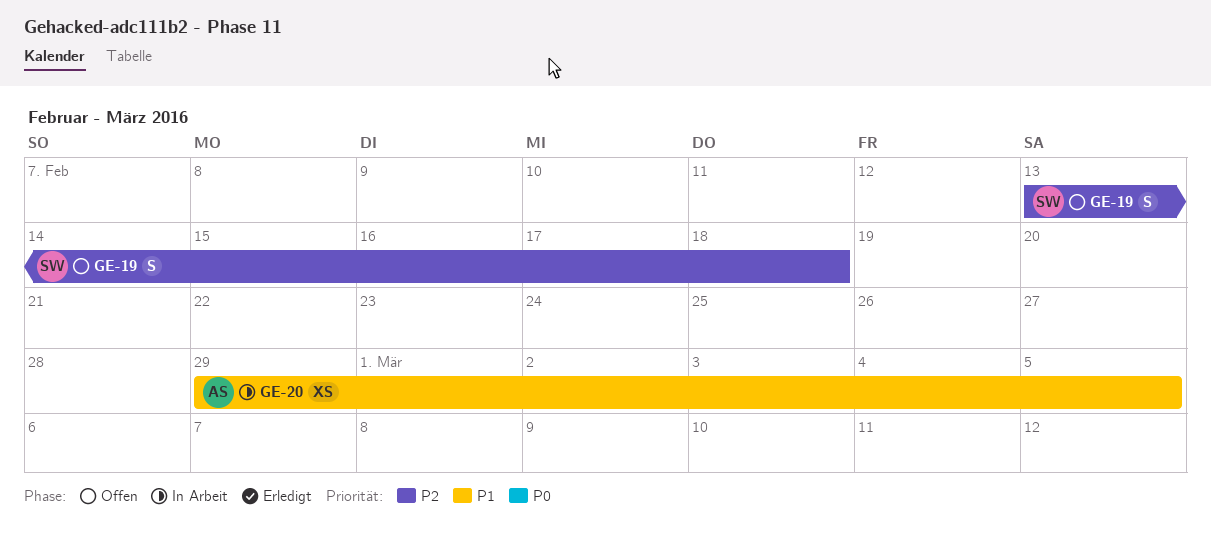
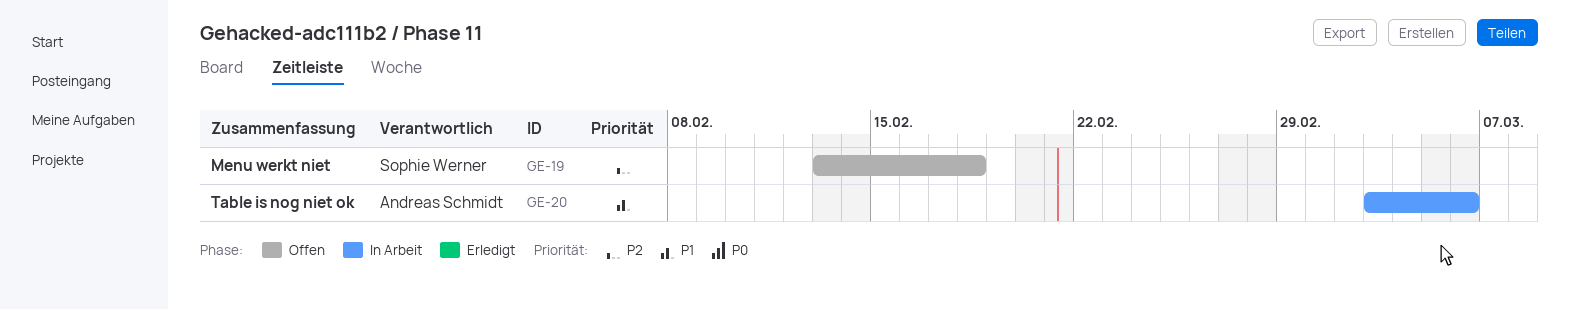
GE-20, start: Feb 29 -> Mar 3
GE-20, due: Mar 5 -> Mar 6

